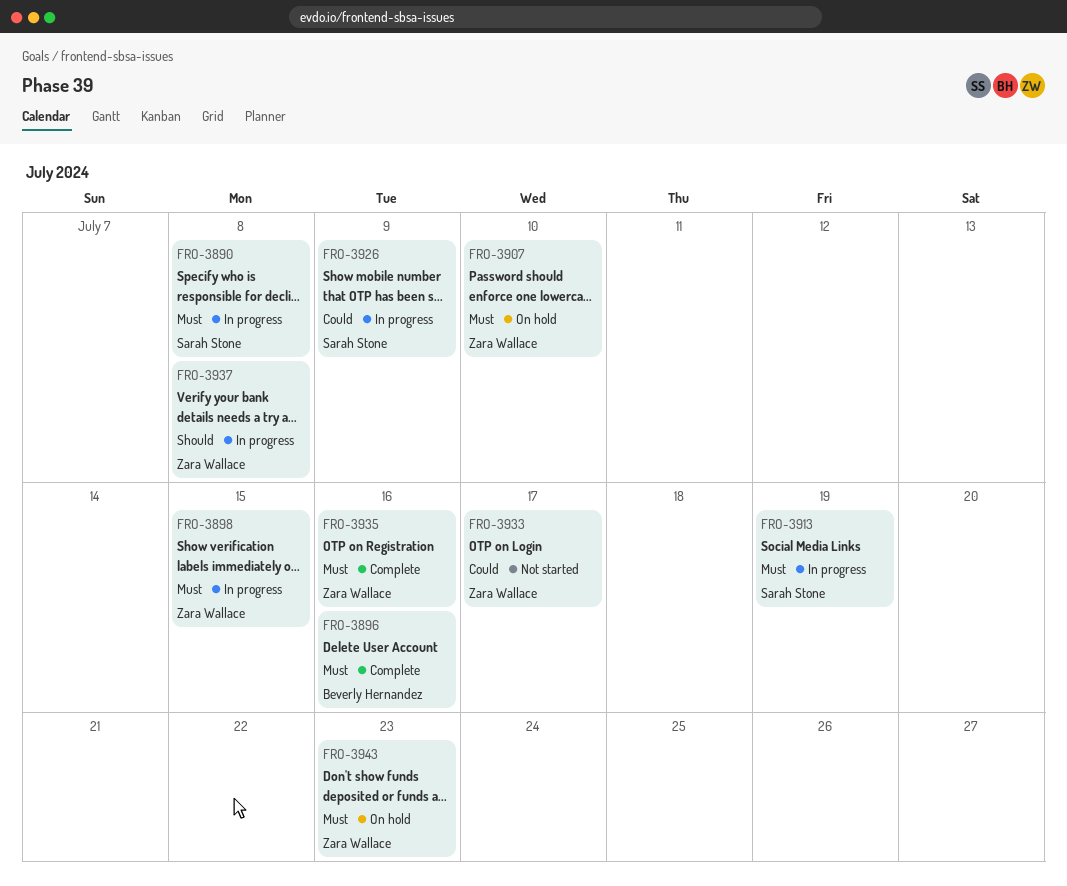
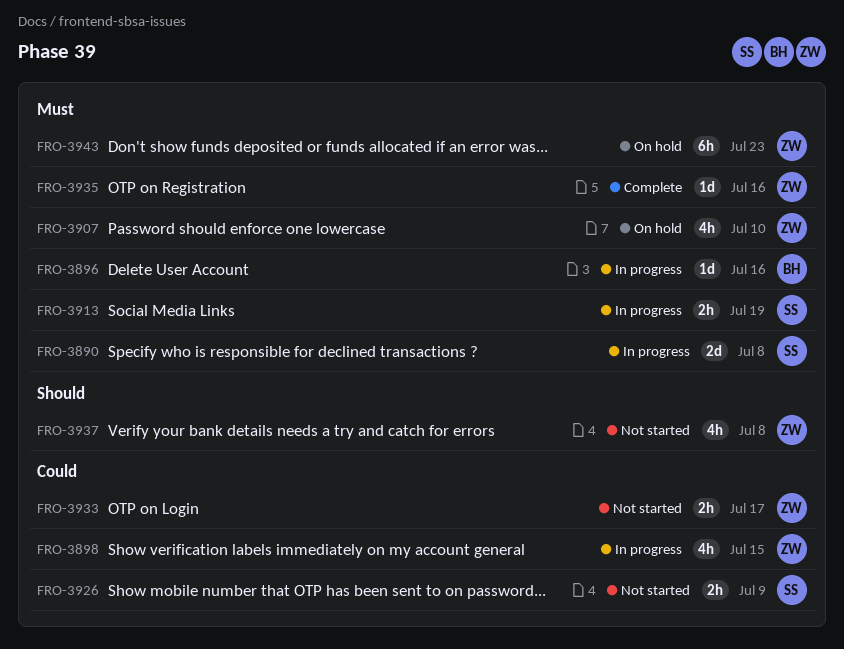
FRO-3896, status: Complete -> In progress
FRO-3898, priority: Must -> Could
FRO-3926, status: In progress -> Not started
FRO-3937, status: In progress -> Not started

